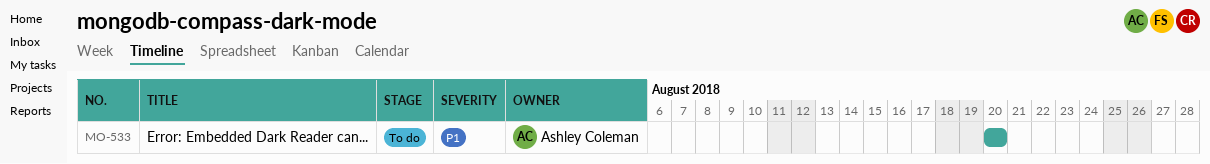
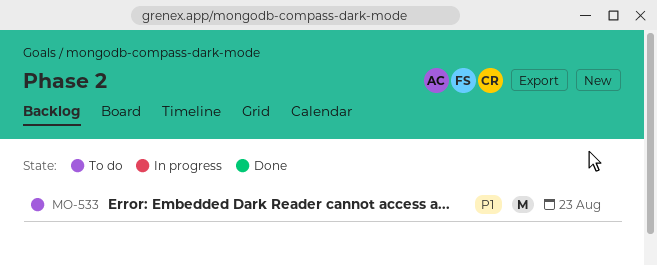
MO-533, due: Aug 20 -> Aug 23

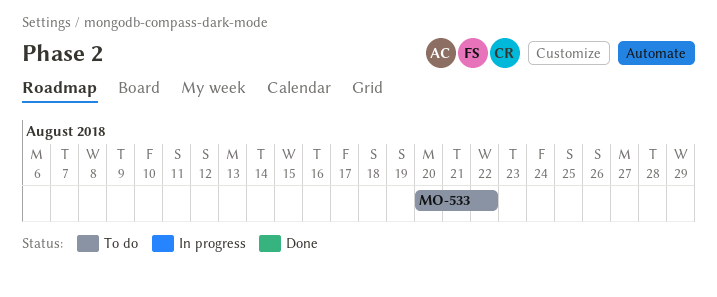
MO-533, due: Aug 23 -> Aug 22

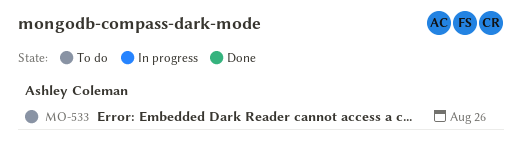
MO-533, due: Aug 22 -> Aug 26

